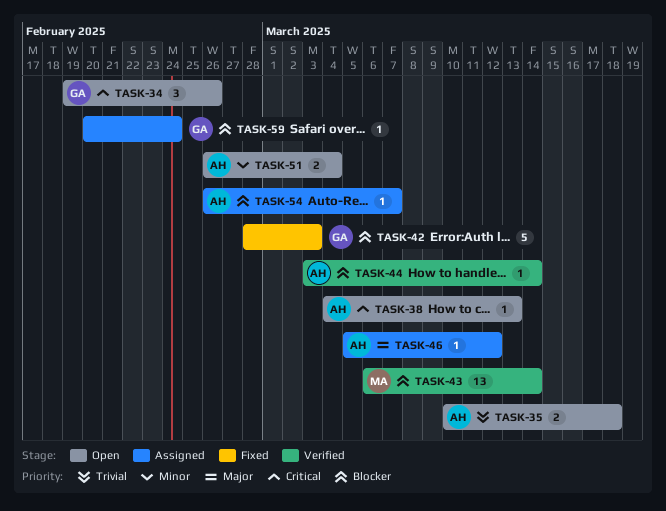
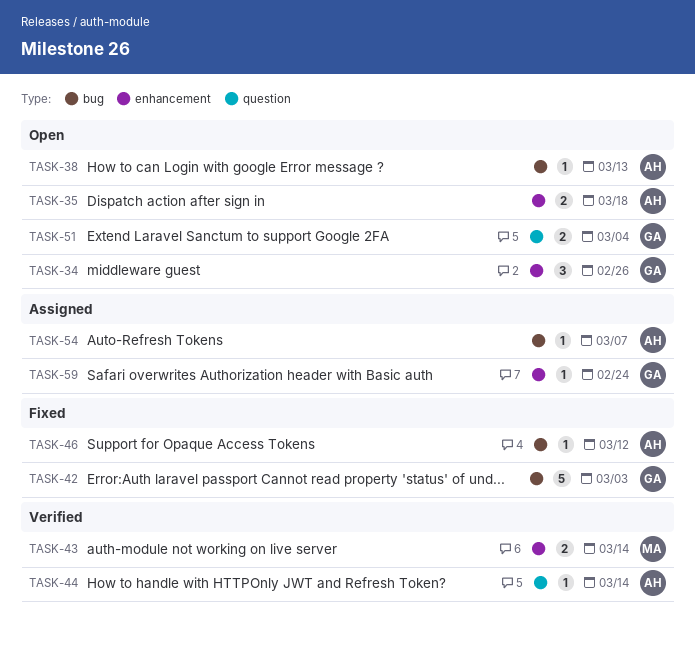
TASK-43, estimate: 13 -> 2
TASK-46, status: Assigned -> Fixed
TASK-51, owner: AH -> GA

